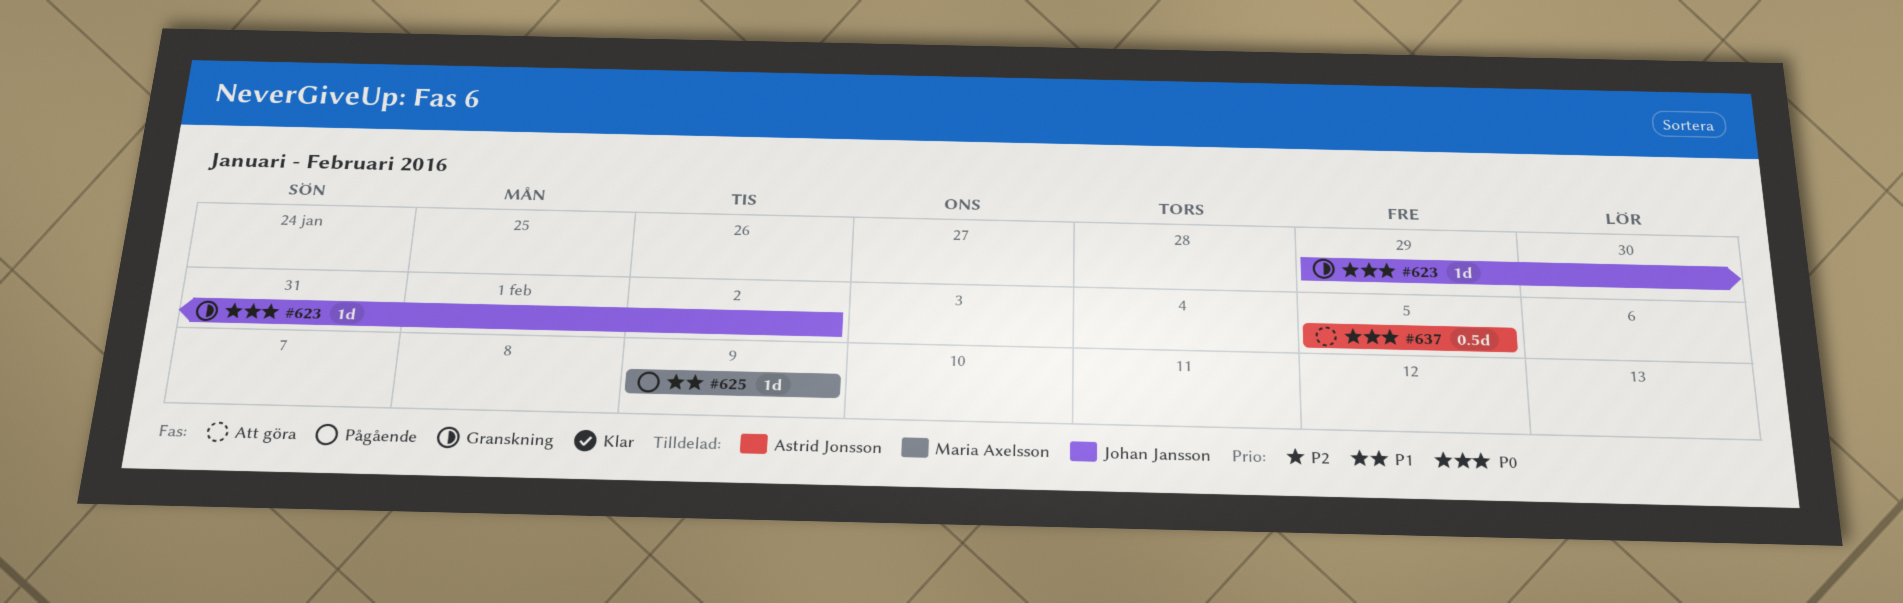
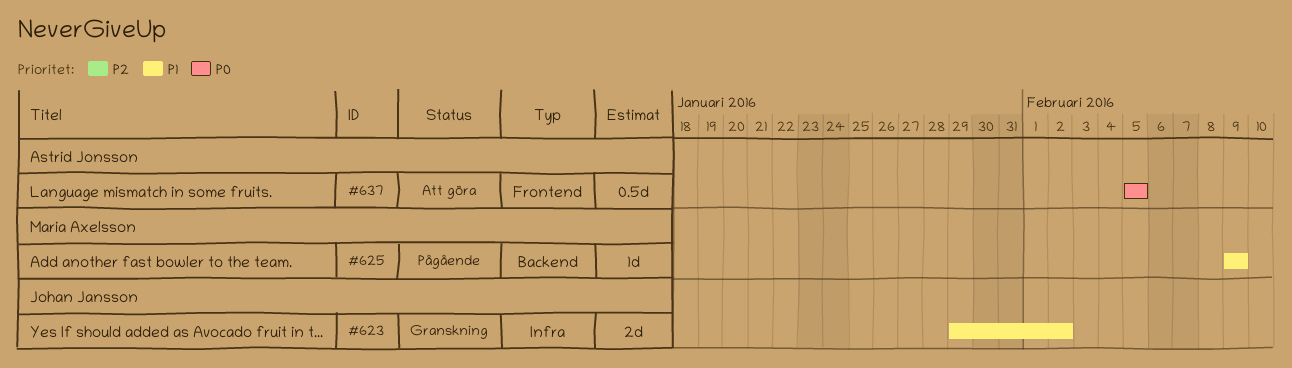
#623, priority: P0 -> P1
#623, estimate: 1d -> 2d

